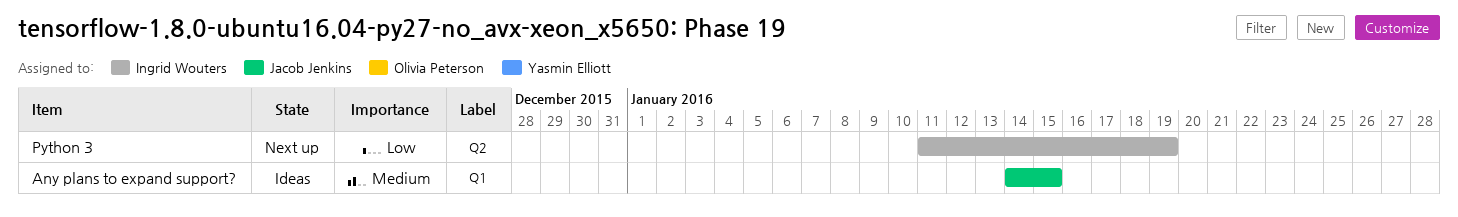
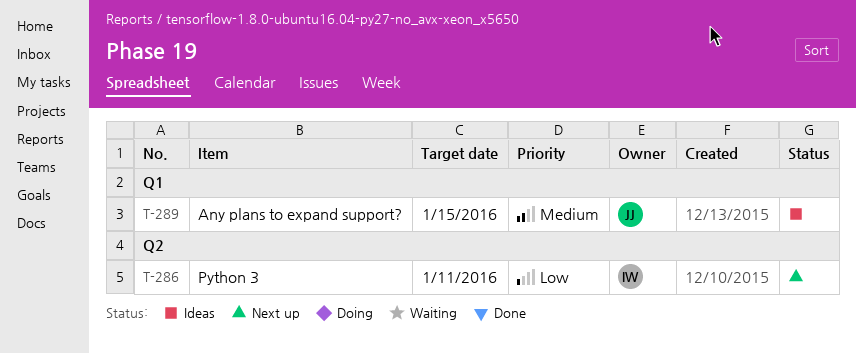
Python 3, due: Jan 19 -> Jan 11

